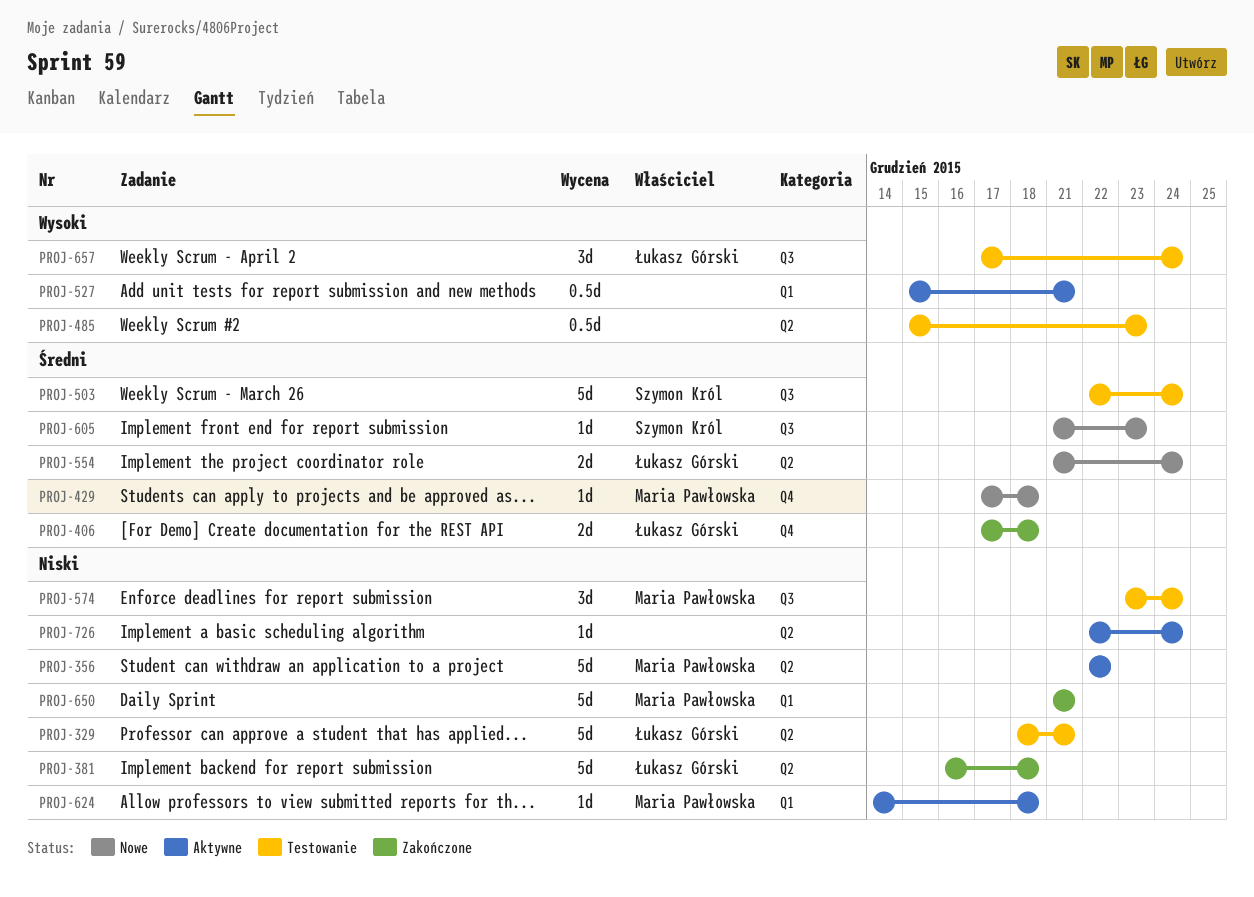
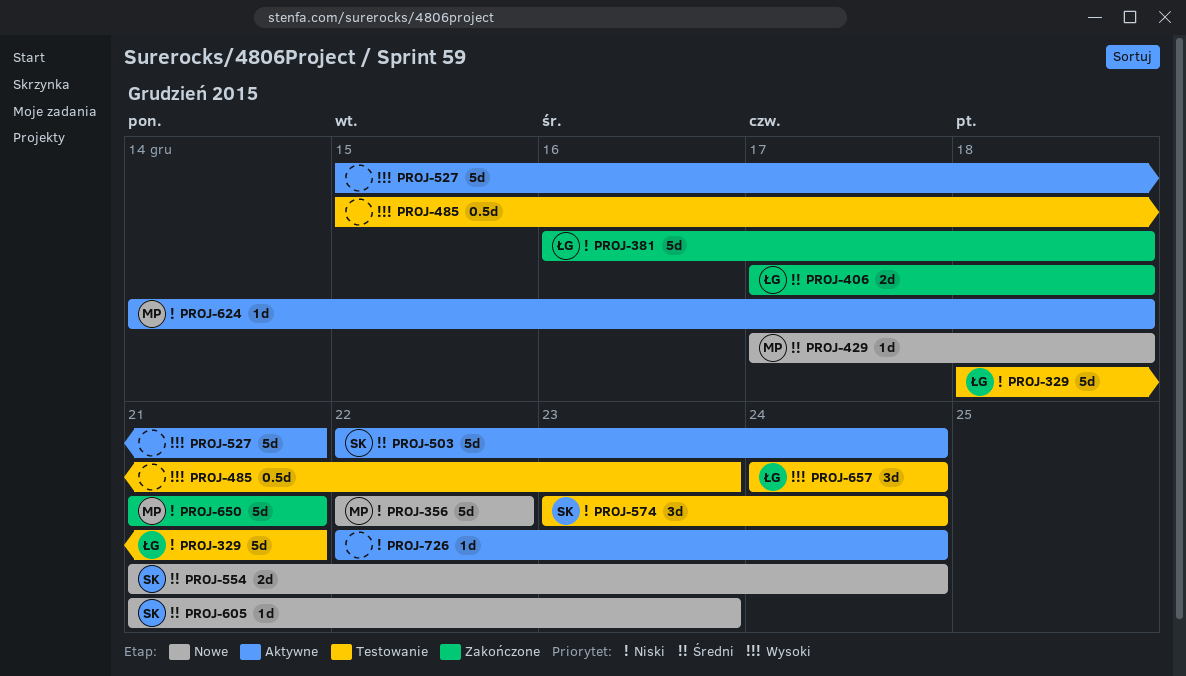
PROJ-356, status: Aktywne -> Nowe
PROJ-503, status: Testowanie -> Aktywne
PROJ-527, estimate: 0.5d -> 5d
PROJ-554, owner: Łukasz Górski -> Szymon Król
PROJ-574, owner: Maria Pawłowska -> Szymon Król
PROJ-657, start: Dec 17 -> Dec 24

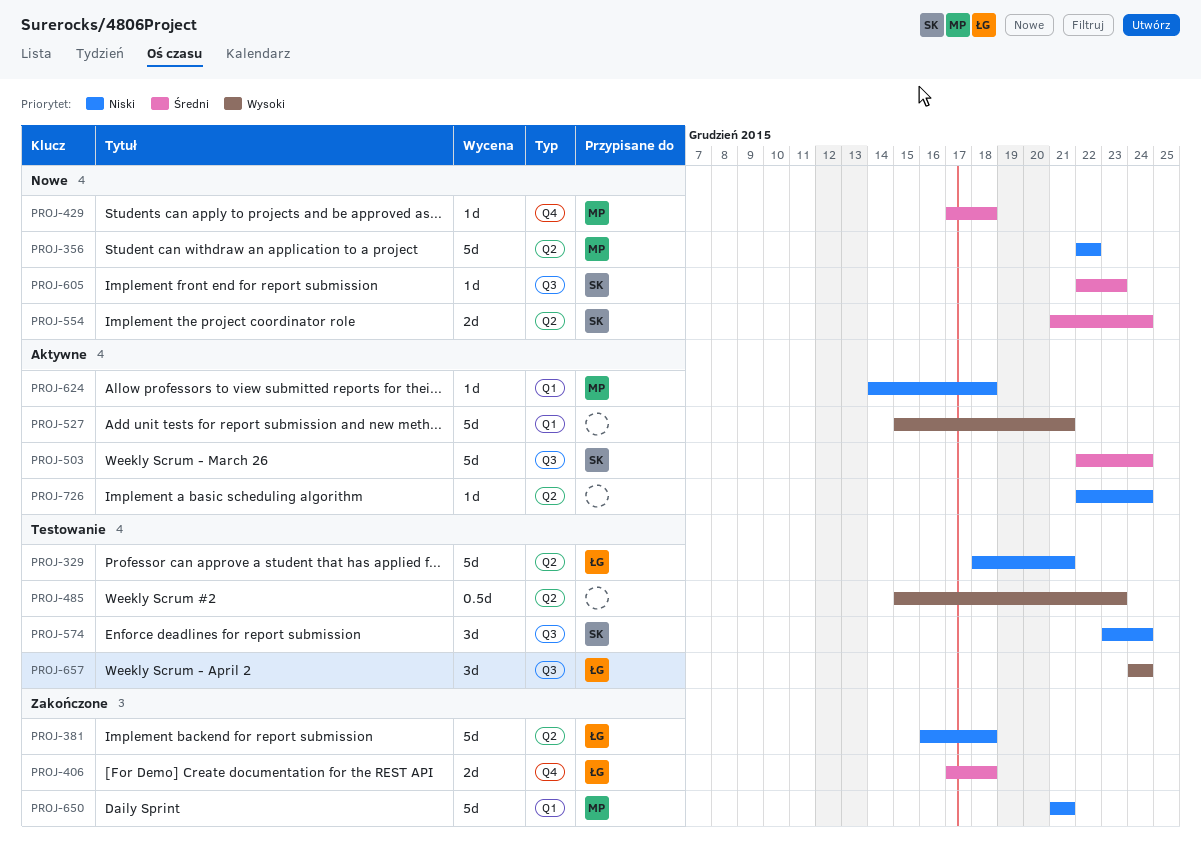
PROJ-605, start: Dec 21 -> Dec 22

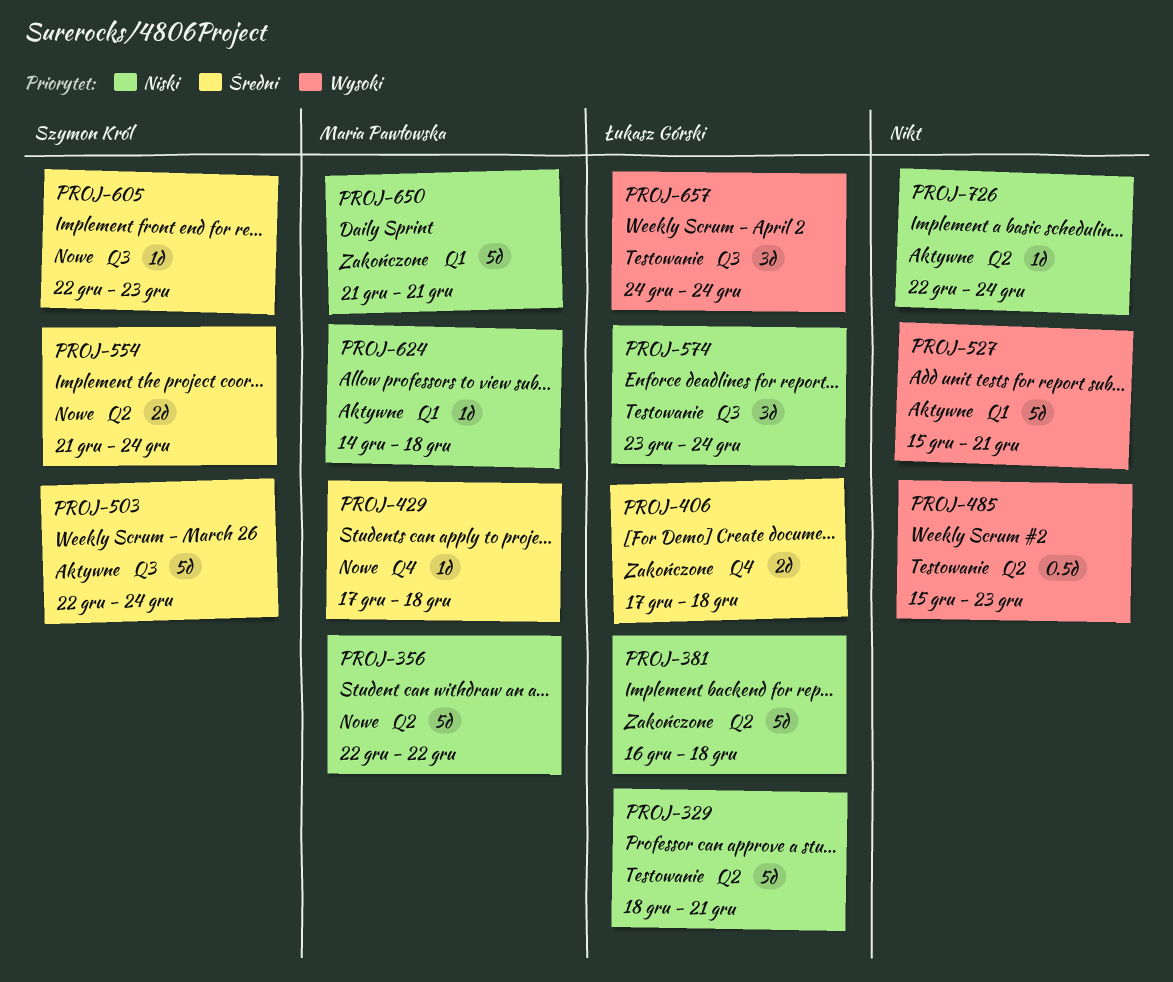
PROJ-574, owner: Szymon Król -> Łukasz Górski

